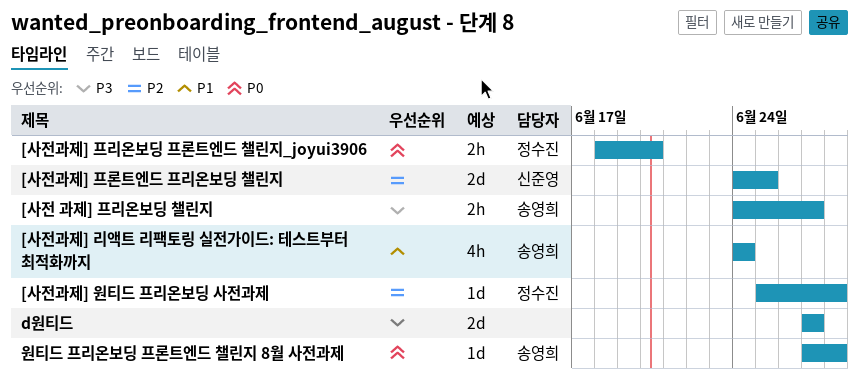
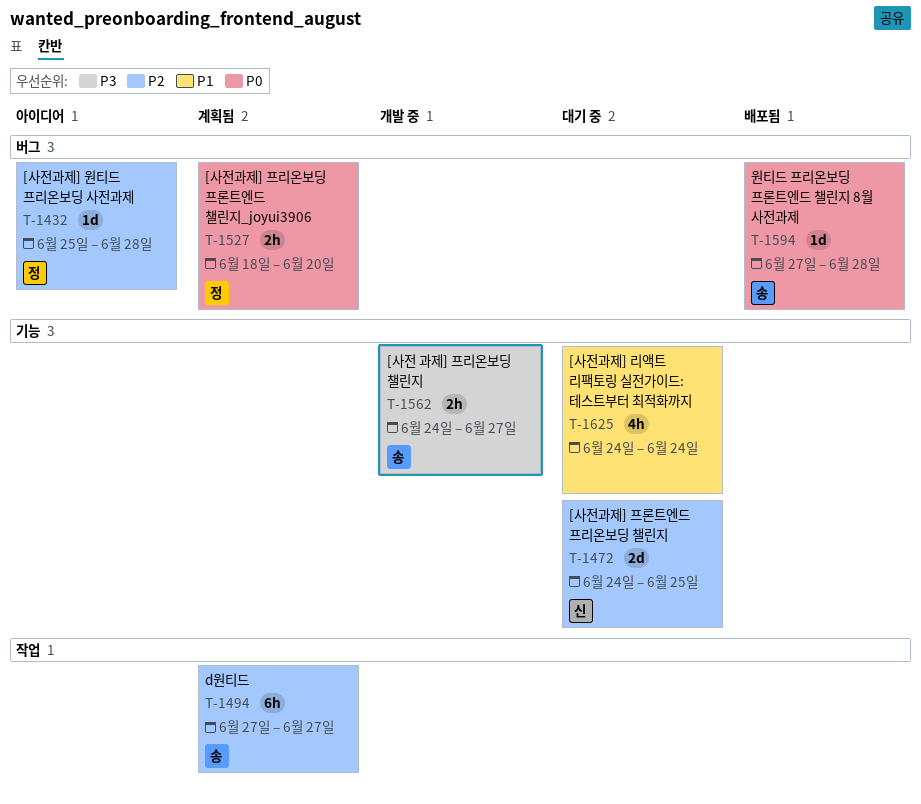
[사전과제] 리액트 리팩토링 실전가이드: 테스트부터 최적화까지, owner: 송영희 -> none
d원티드, owner: none -> 송영희
d원티드, priority: P3 -> P2
d원티드, estimate: 2d -> 6h

